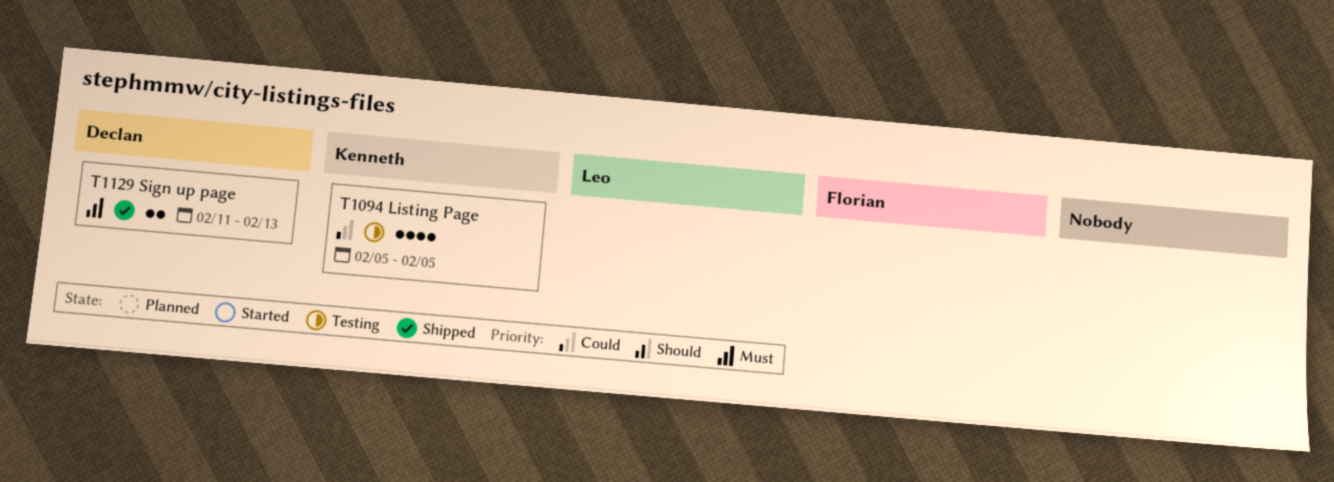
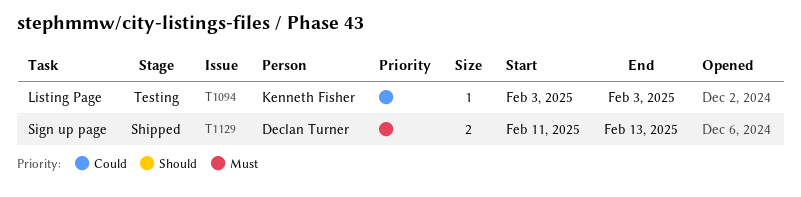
T1094, estimate: 4 -> 1
T1094, start: Feb 5 -> Feb 3
T1094, due: Feb 5 -> Feb 3

